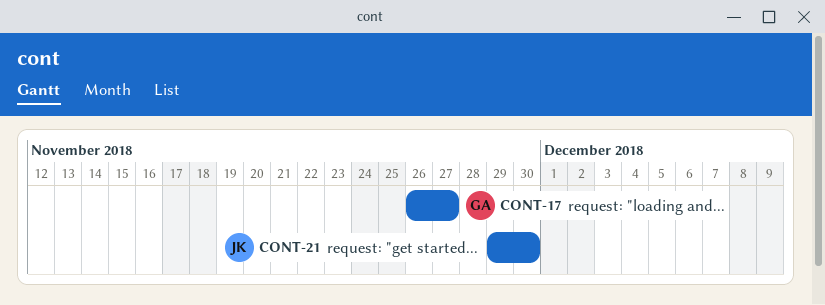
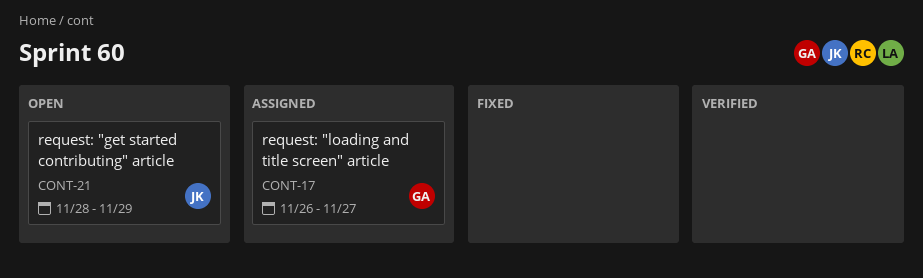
CONT-21, start: Nov 29 -> Nov 28
CONT-21, due: Nov 30 -> Nov 29

